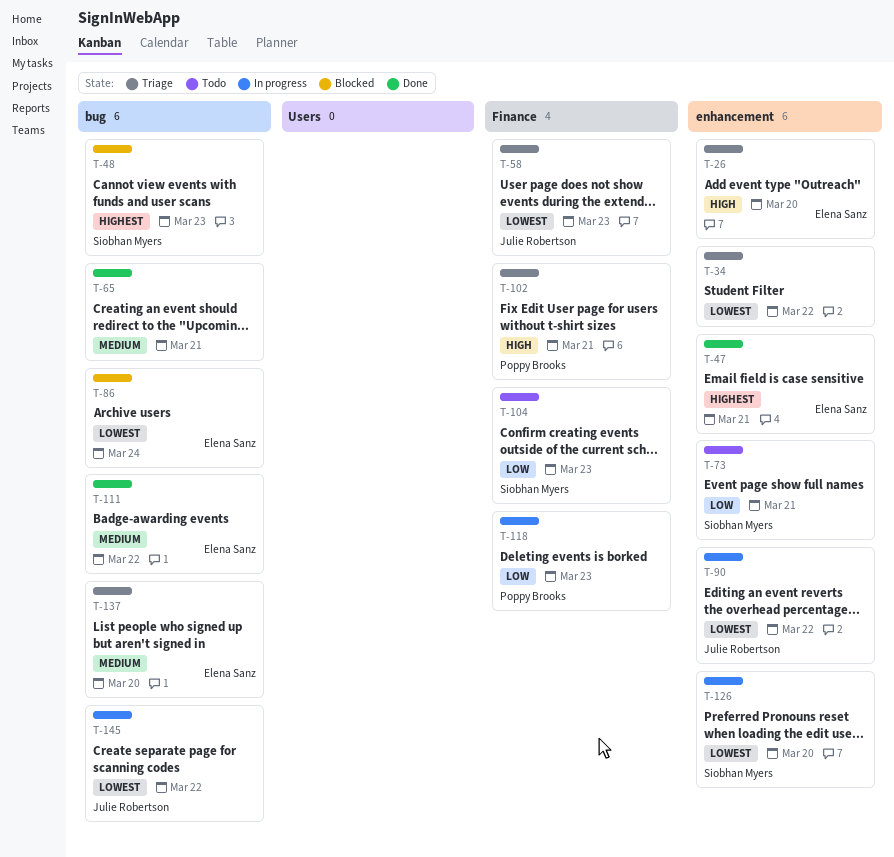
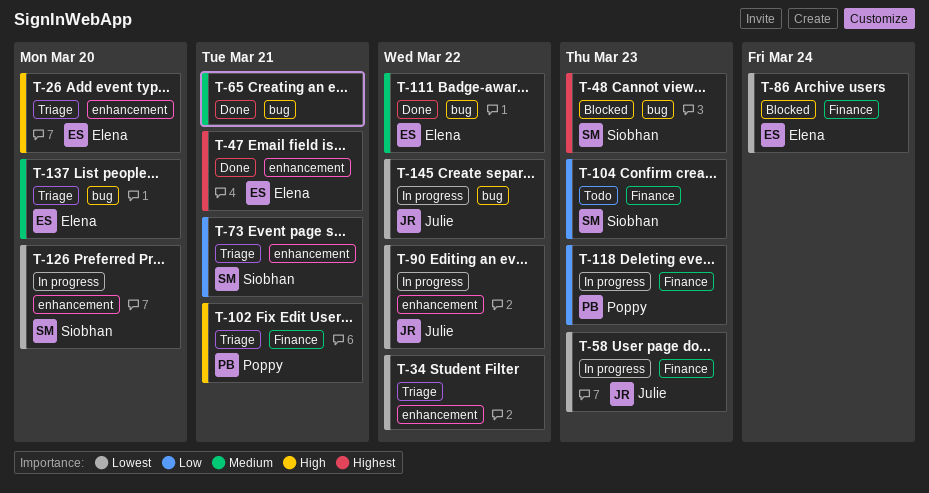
T-58, status: Triage -> In progress
T-73, status: Todo -> Triage
T-86, label: bug -> Finance

